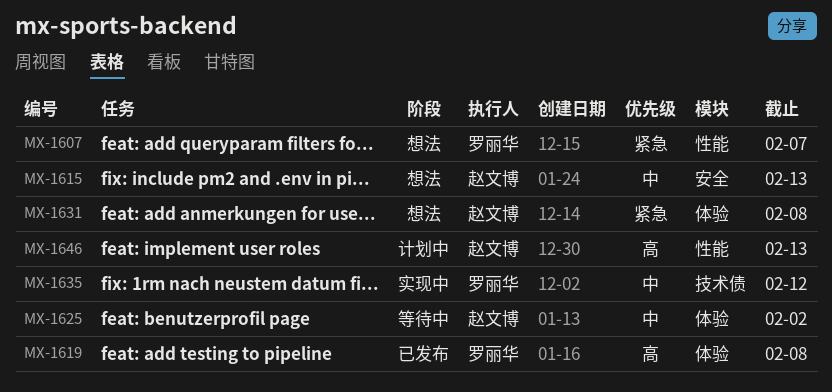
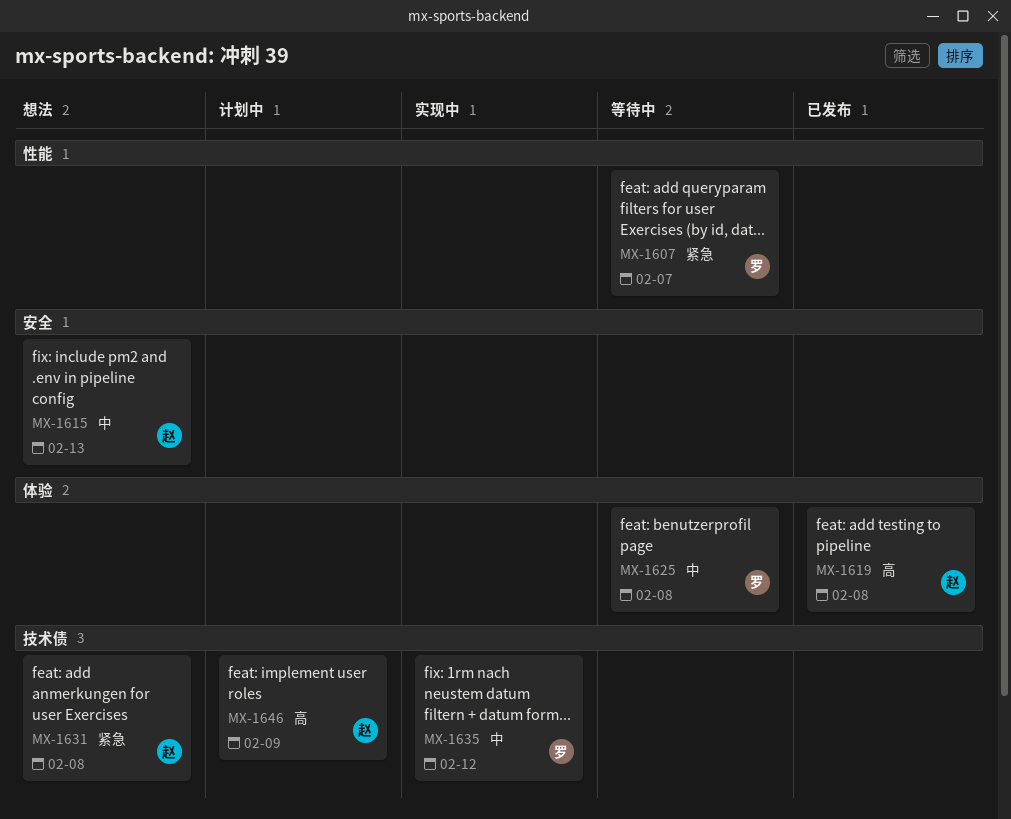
MX-1607, status: 想法 -> 等待中
MX-1619, owner: 罗丽华 -> 赵文博
MX-1625, owner: 赵文博 -> 罗丽华
MX-1625, due: Feb 2 -> Feb 8
MX-1631, label: 体验 -> 技术债
MX-1646, label: 性能 -> 技术债
MX-1646, due: Feb 13 -> Feb 9

